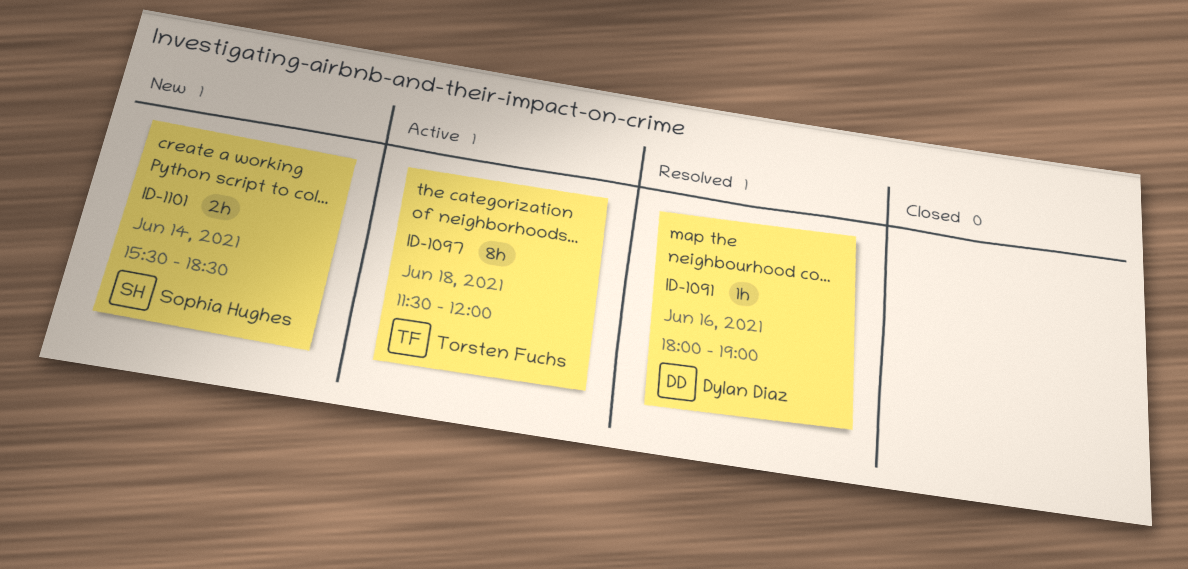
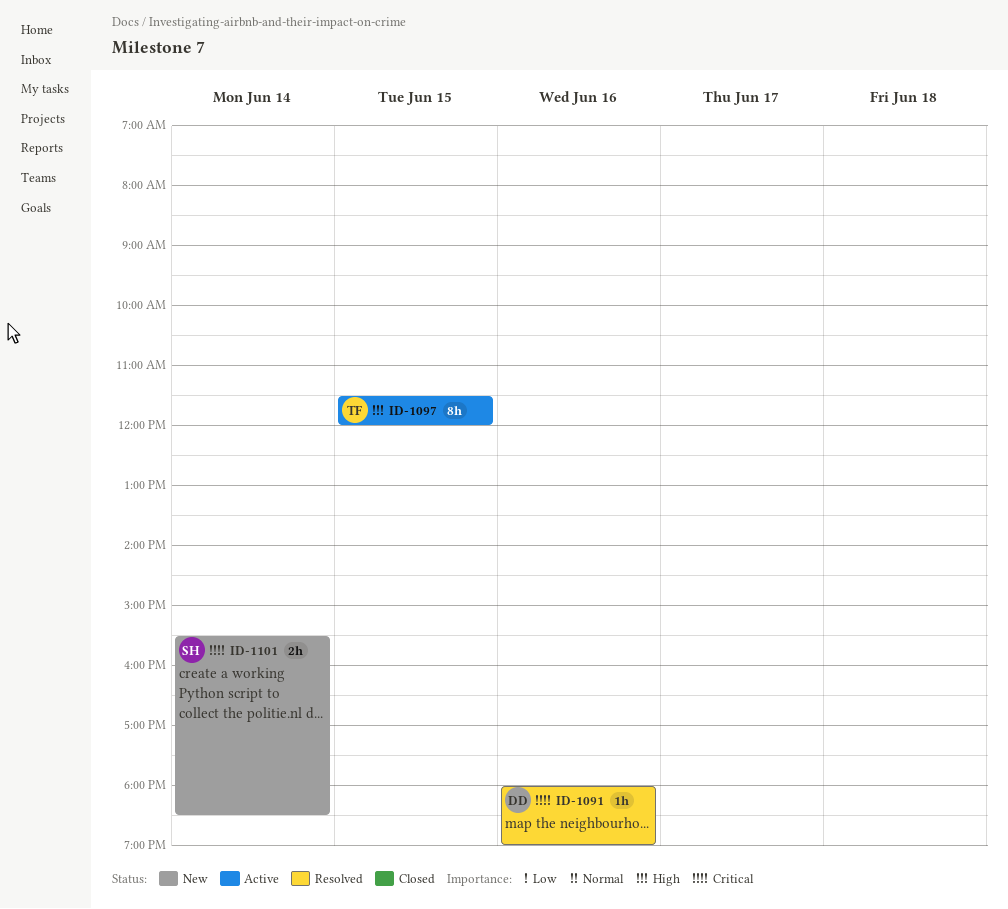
ID-1097, day: Jun 18 -> Jun 15

